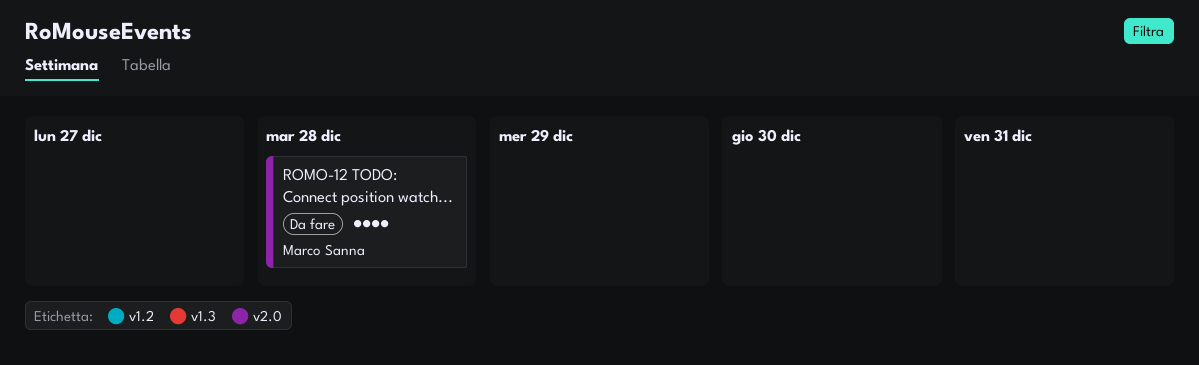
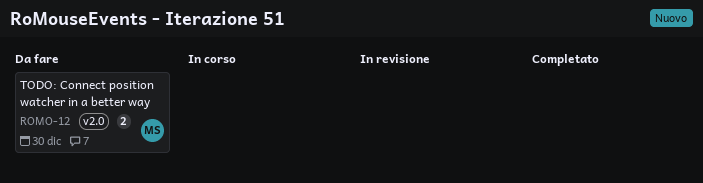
ROMO-12, estimate: 4 -> 2
ROMO-12, due: Dec 28 -> Dec 30

